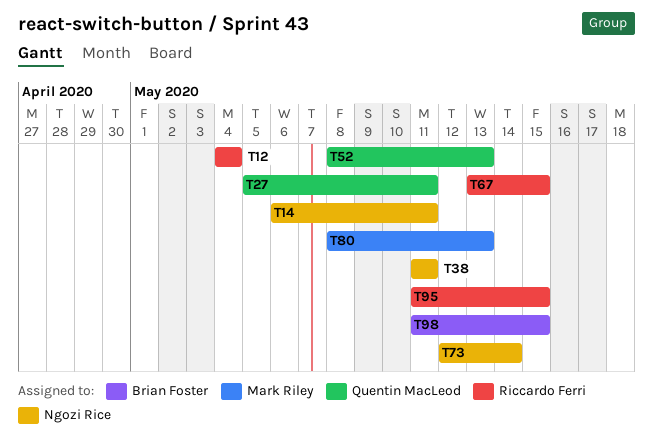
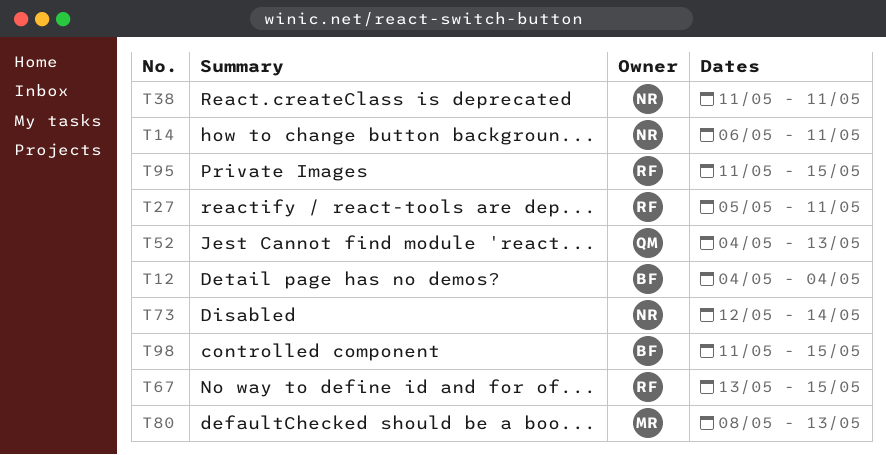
T12, owner: Riccardo Ferri -> Brian Foster
T27, owner: Quentin MacLeod -> Riccardo Ferri
T52, start: May 8 -> May 4

